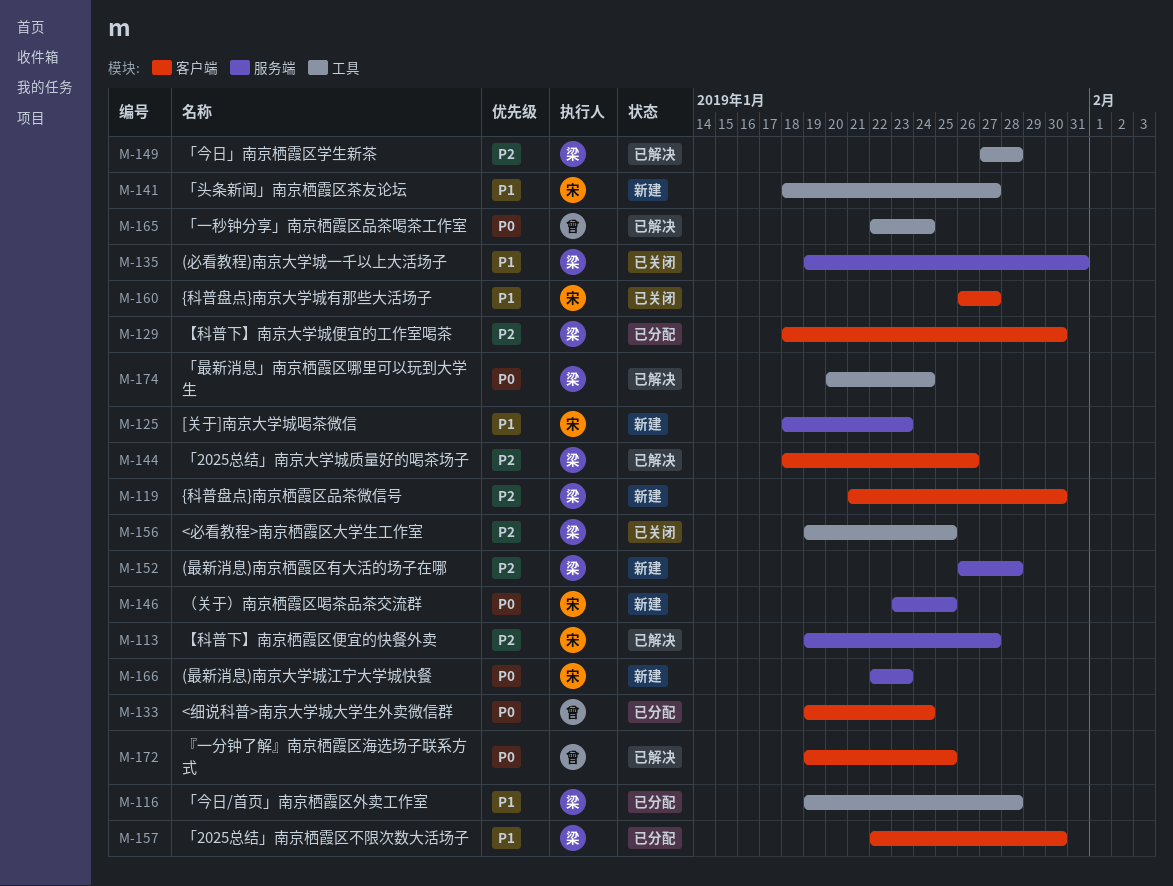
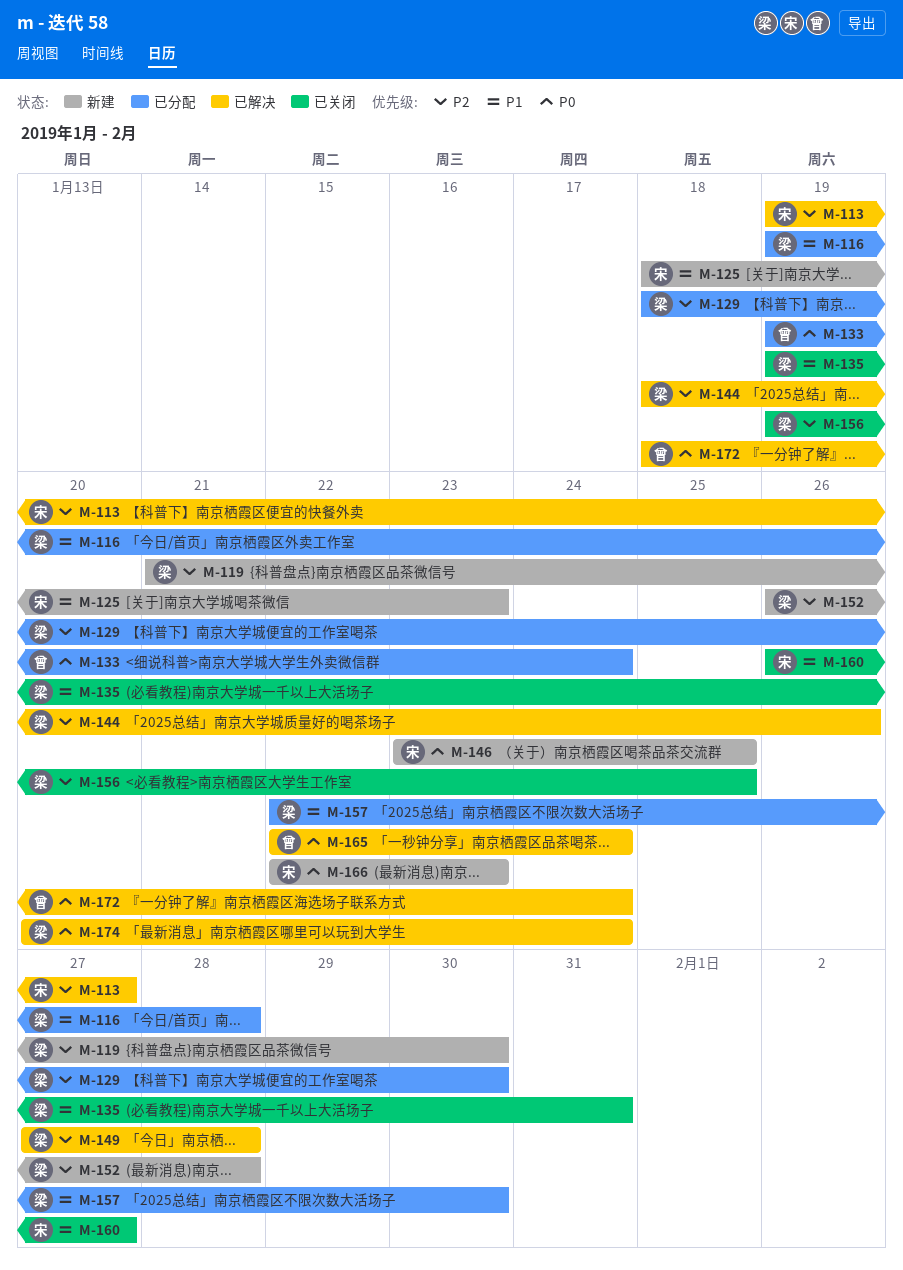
M-141: present -> none
M-172, start: Jan 19 -> Jan 18
M-172, due: Jan 25 -> Jan 24

